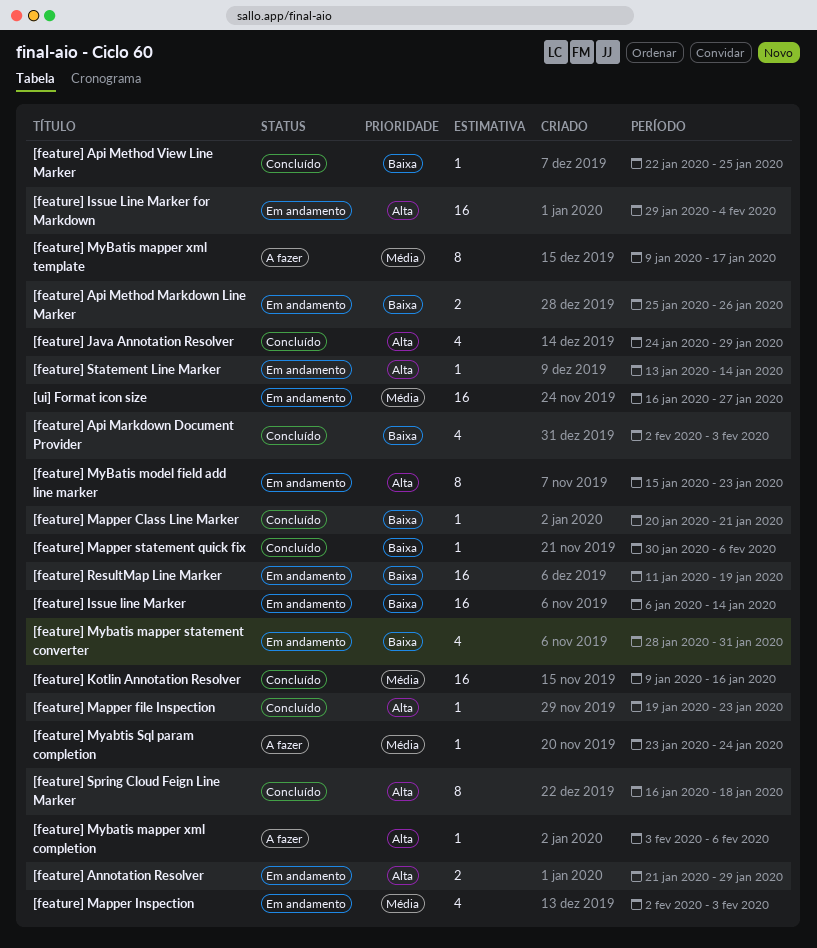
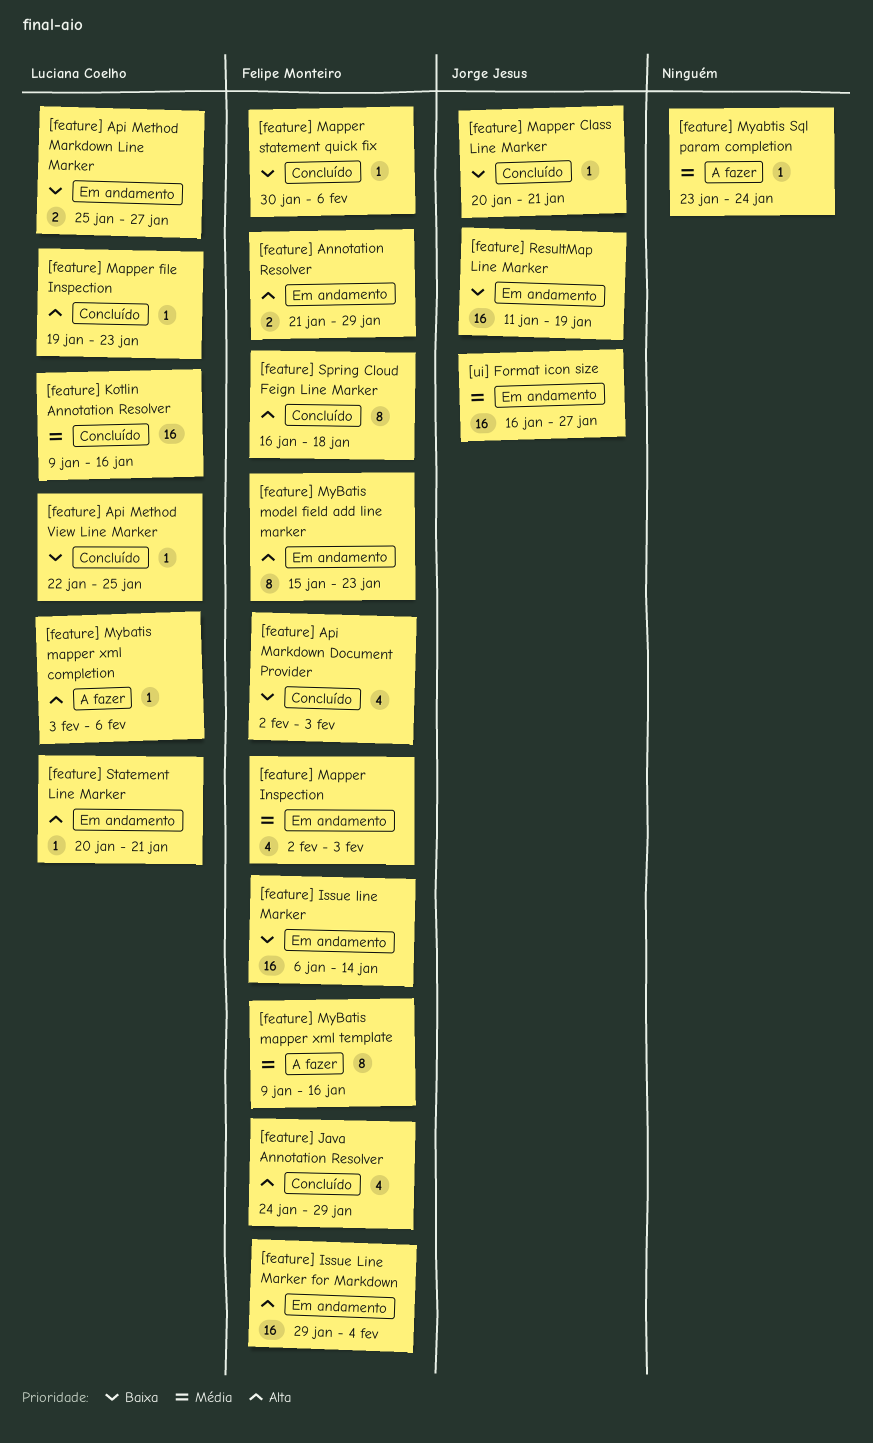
[feature] Api Method Markdown Line Marker, due: Jan 26 -> Jan 27
[feature] Mybatis mapper statement converter: present -> none
[feature] MyBatis mapper xml template, due: Jan 17 -> Jan 16
[feature] Statement Line Marker, start: Jan 13 -> Jan 20
[feature] Statement Line Marker, due: Jan 14 -> Jan 21

